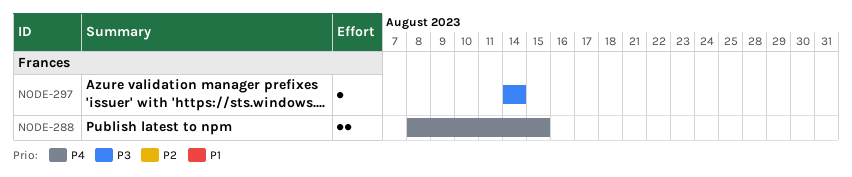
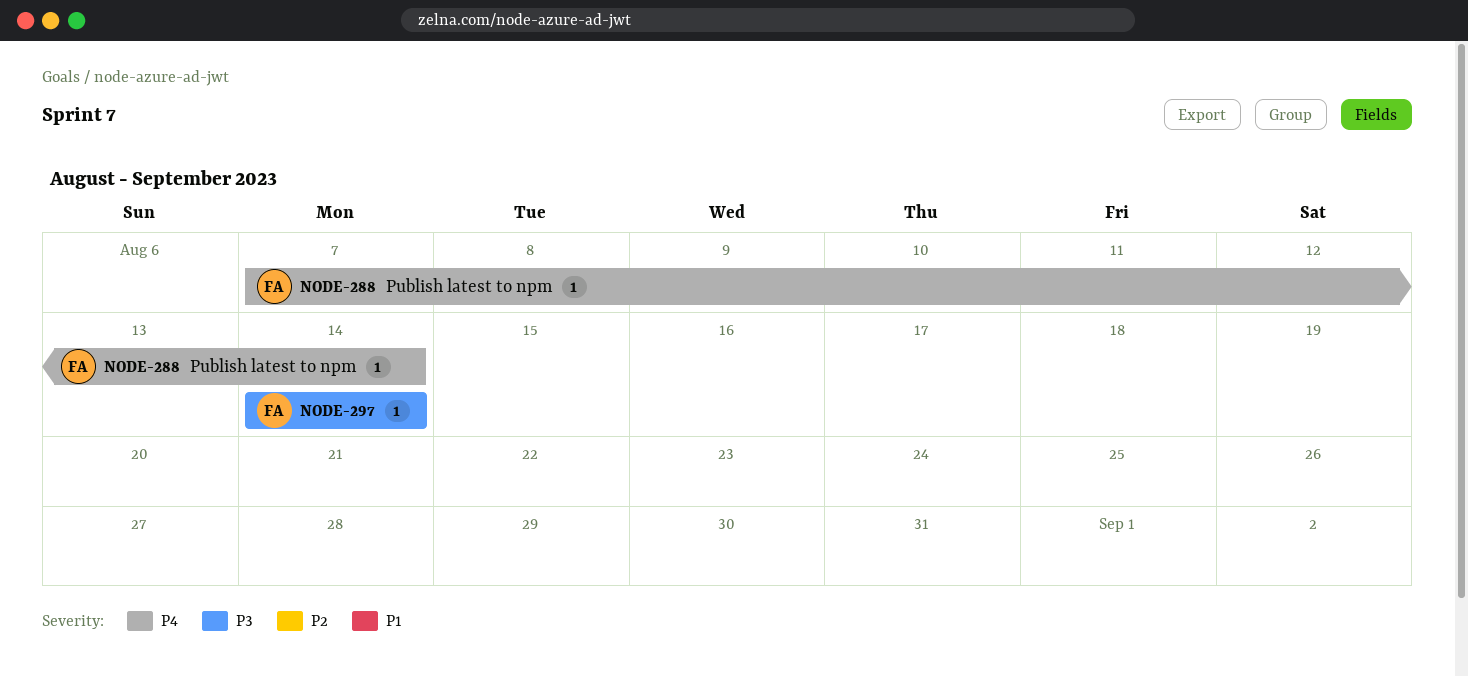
NODE-288, estimate: 2 -> 1
NODE-288, start: Aug 8 -> Aug 7
NODE-288, due: Aug 15 -> Aug 14

